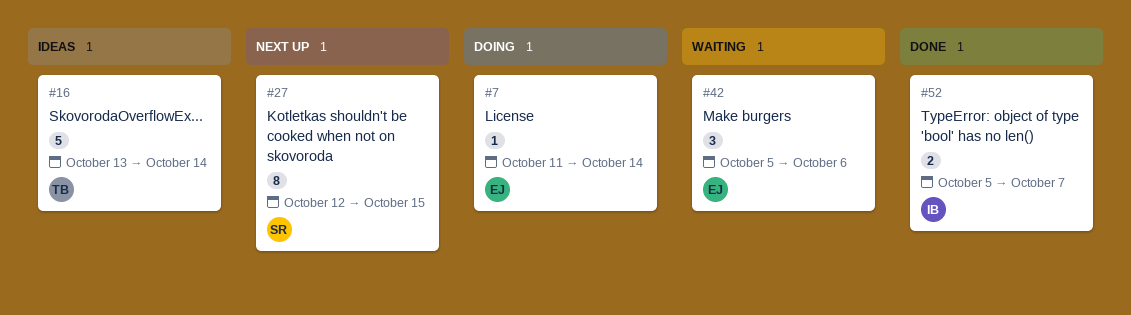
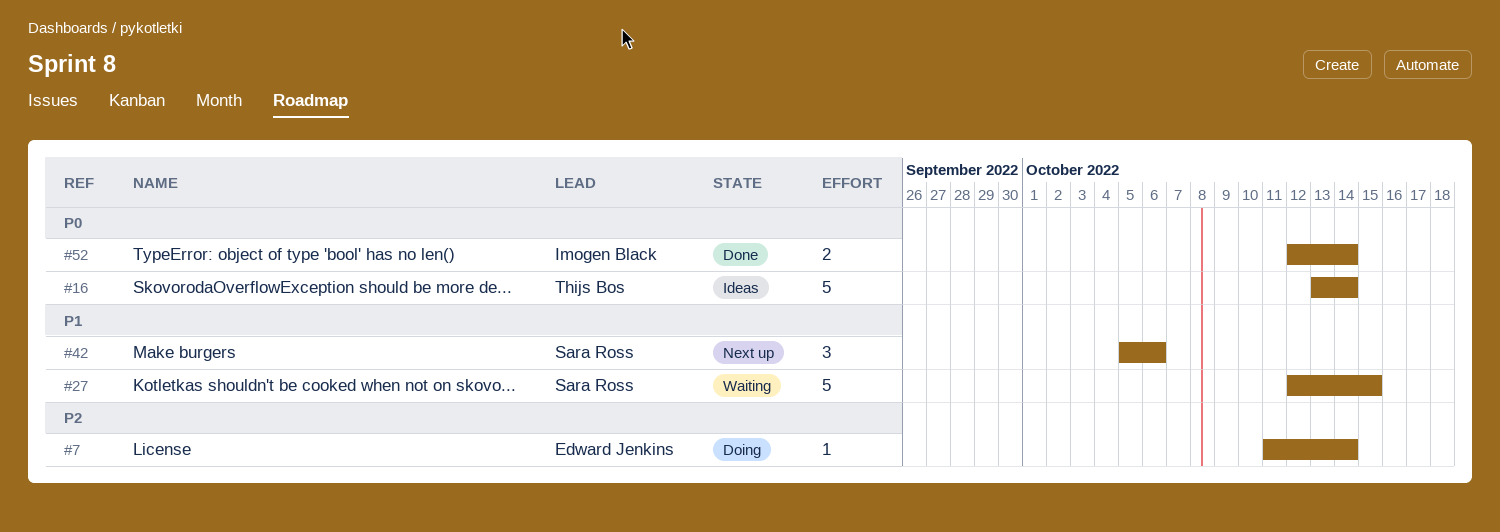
#27, status: Next up -> Waiting
#27, estimate: 8 -> 5
#42, status: Waiting -> Next up
#42, owner: Edward Jenkins -> Sara Ross
#52, start: Oct 5 -> Oct 12
#52, due: Oct 7 -> Oct 14

